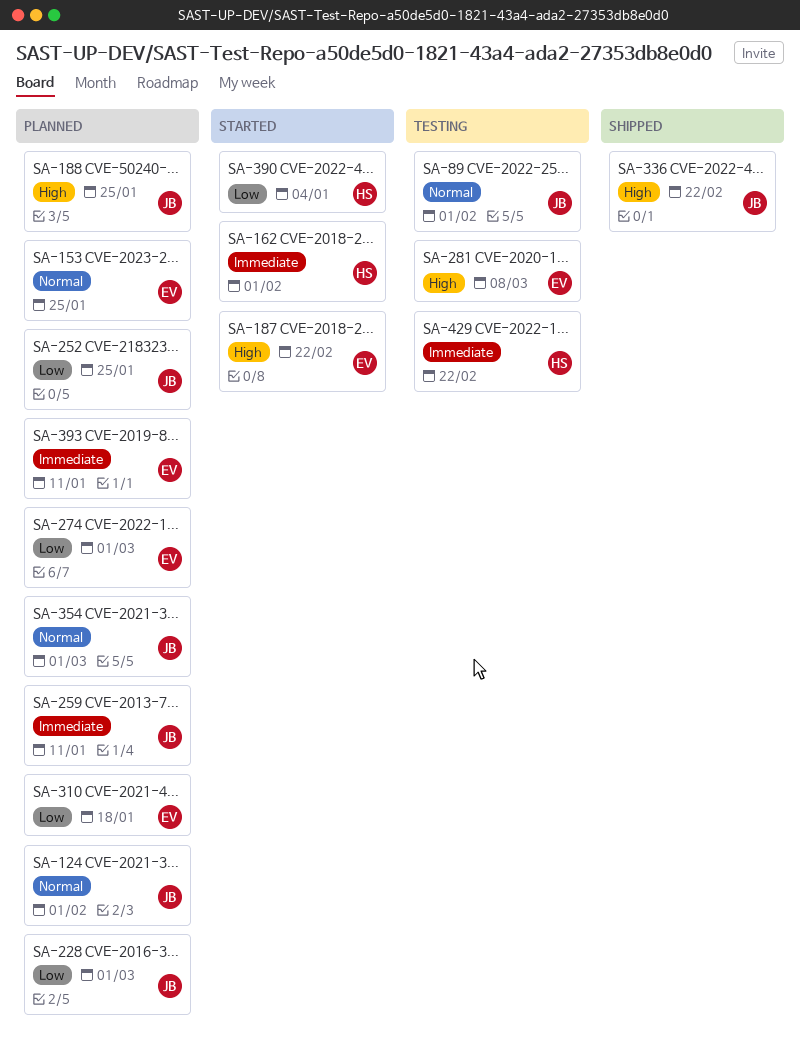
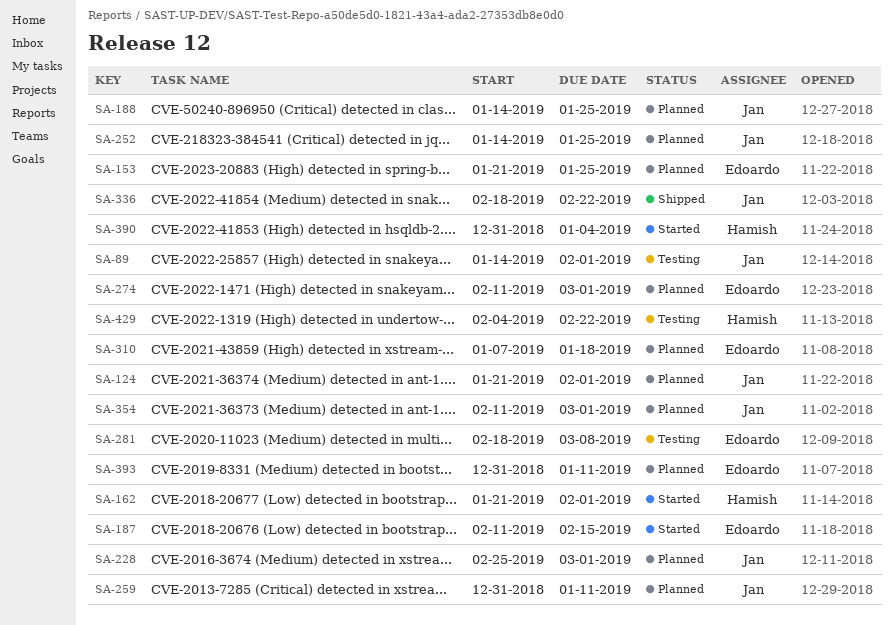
SA-187, due: Feb 22 -> Feb 15

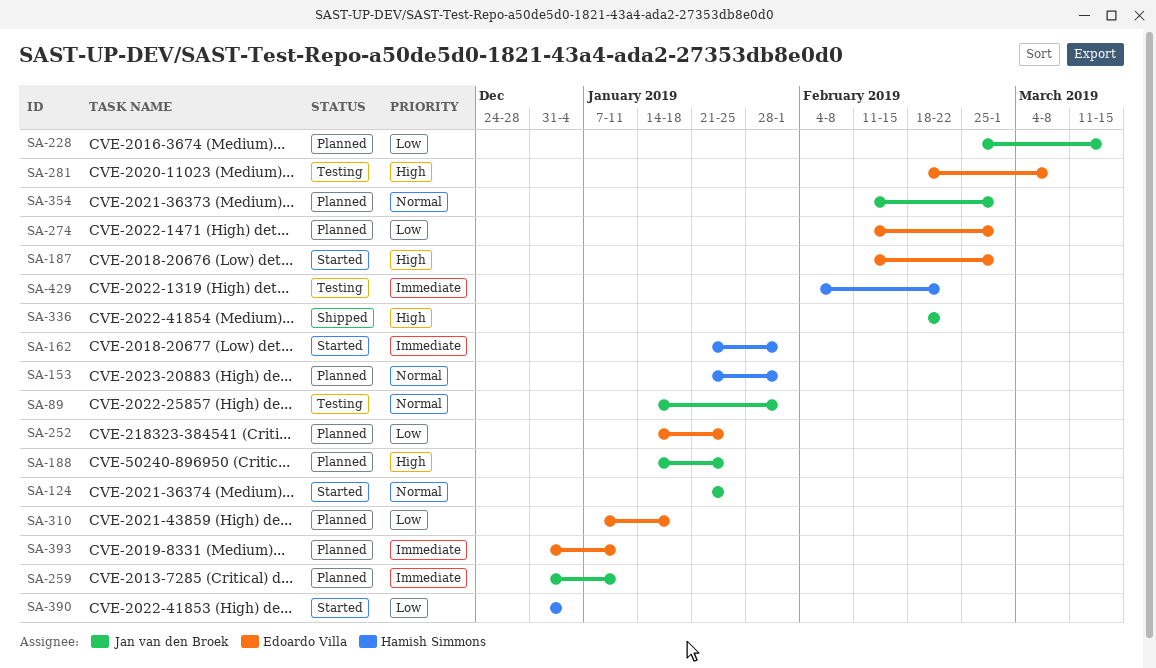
SA-124, status: Planned -> Started
SA-124, due: Feb 1 -> Jan 25
SA-153, owner: Edoardo Villa -> Hamish Simmons
SA-153, due: Jan 25 -> Feb 1
SA-187, due: Feb 15 -> Mar 1
SA-228, due: Mar 1 -> Mar 15
SA-252, owner: Jan van den Broek -> Edoardo Villa

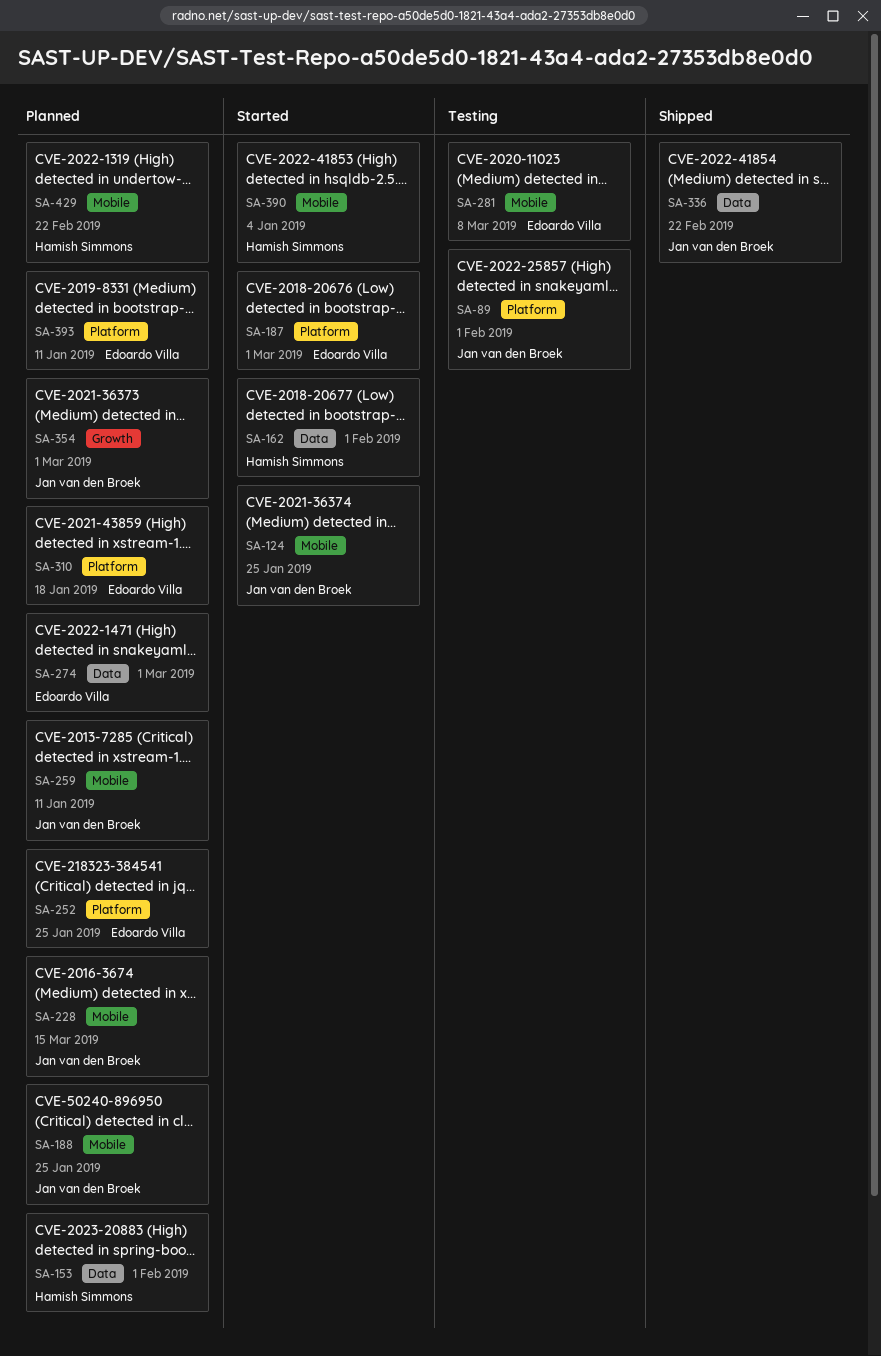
SA-429, status: Testing -> Planned

